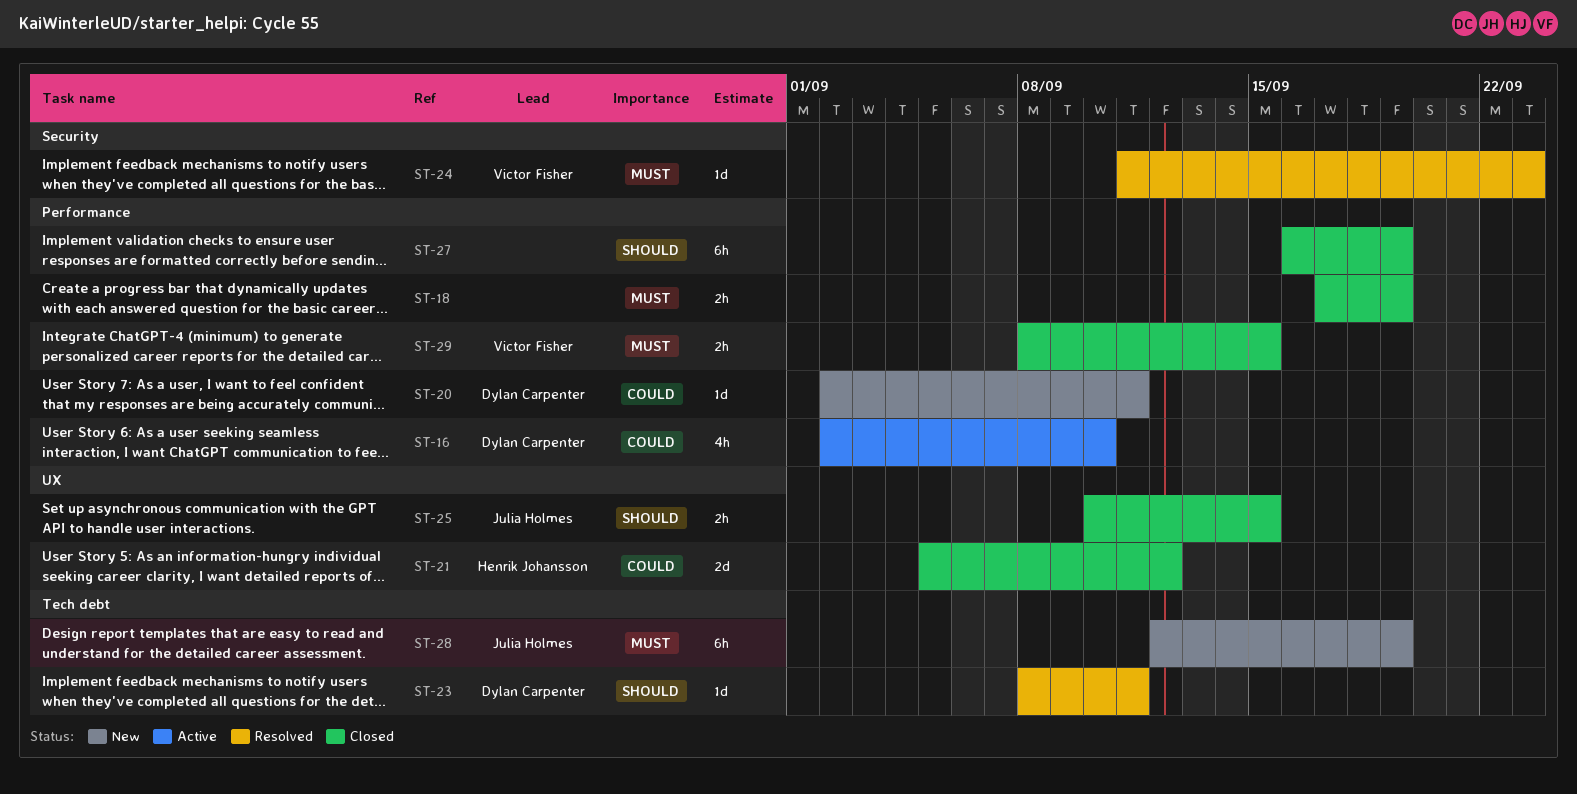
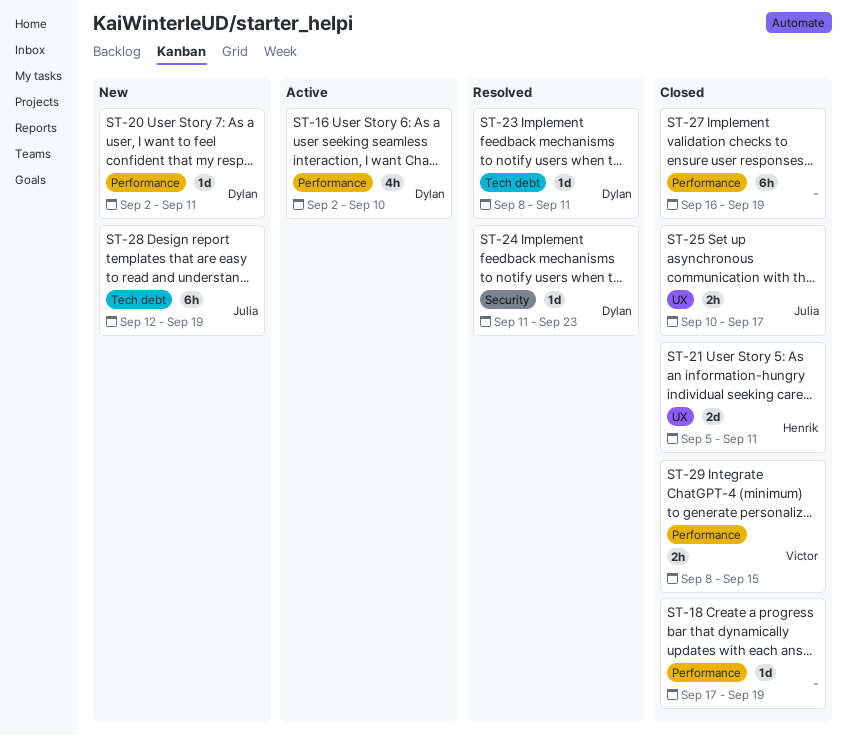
ST-18, estimate: 2h -> 1d
ST-21, due: Sep 12 -> Sep 11
ST-24, owner: Victor Fisher -> Dylan Carpenter
ST-25, due: Sep 15 -> Sep 17

